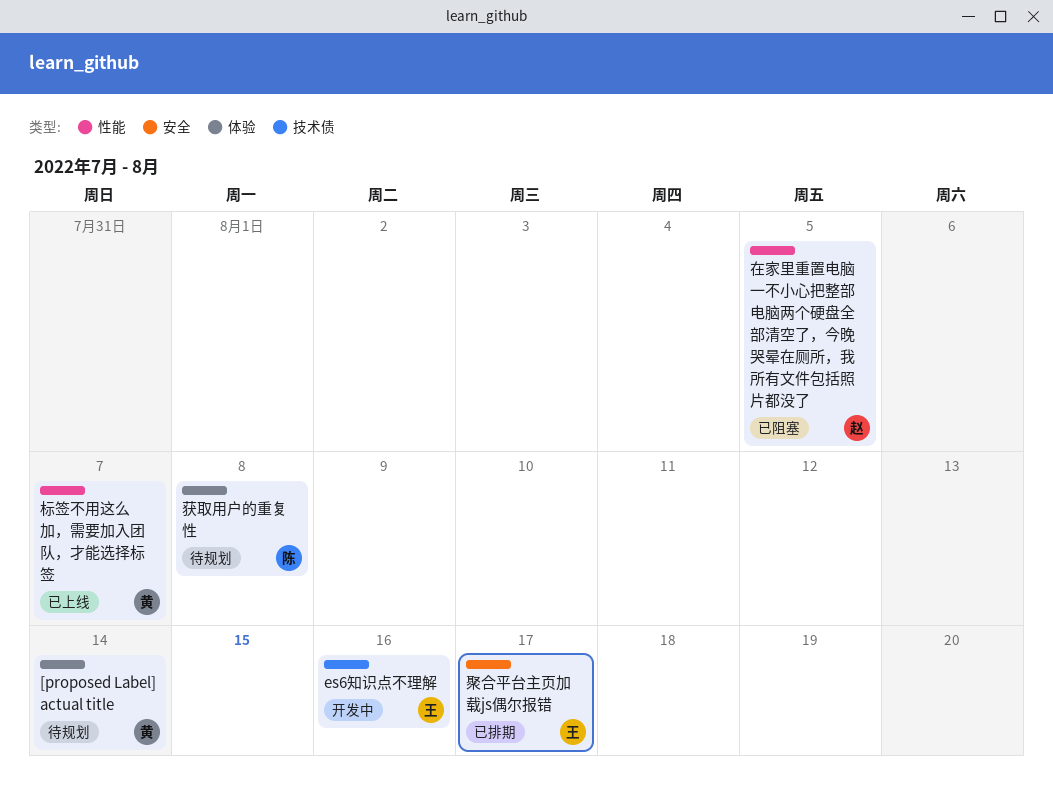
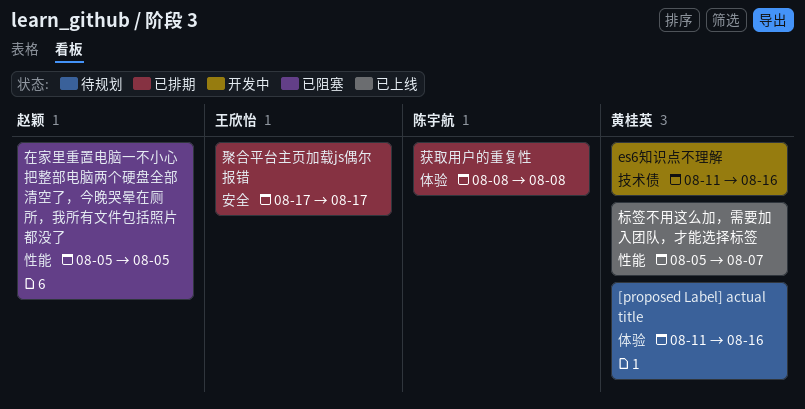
[proposed Label] actual title, due: Aug 14 -> Aug 16
es6知识点不理解, owner: 王欣怡 -> 黄桂英
获取用户的重复性, status: 待规划 -> 已排期

